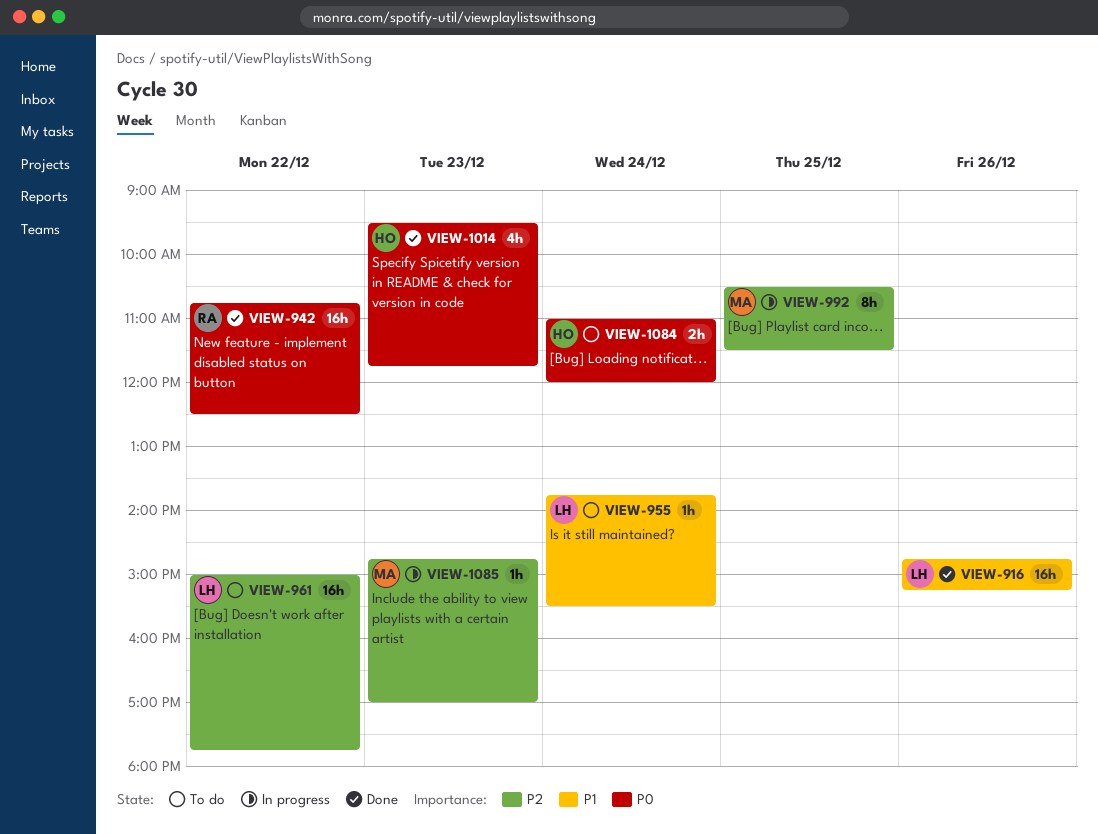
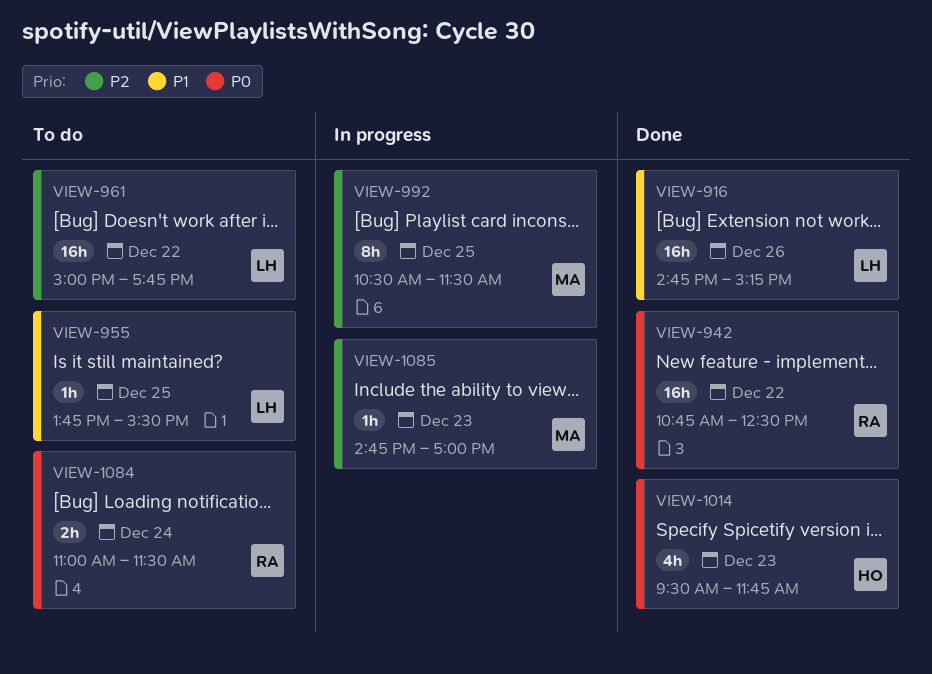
VIEW-955, day: Dec 24 -> Dec 25
VIEW-1084, owner: HO -> RA
VIEW-1084, ends: 12:00 -> 11:30

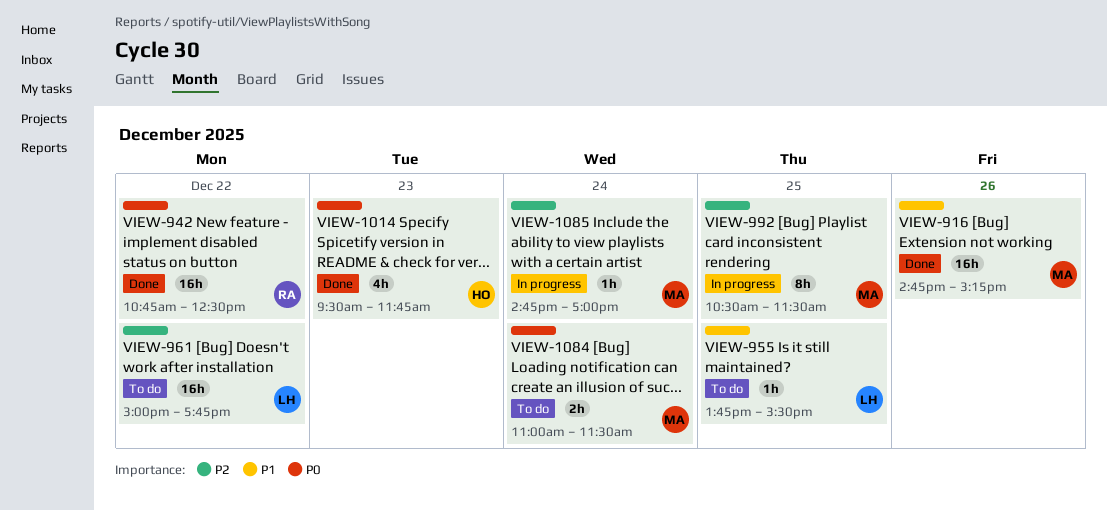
VIEW-916, owner: LH -> MA
VIEW-1084, owner: RA -> MA
VIEW-1085, day: Dec 23 -> Dec 24

